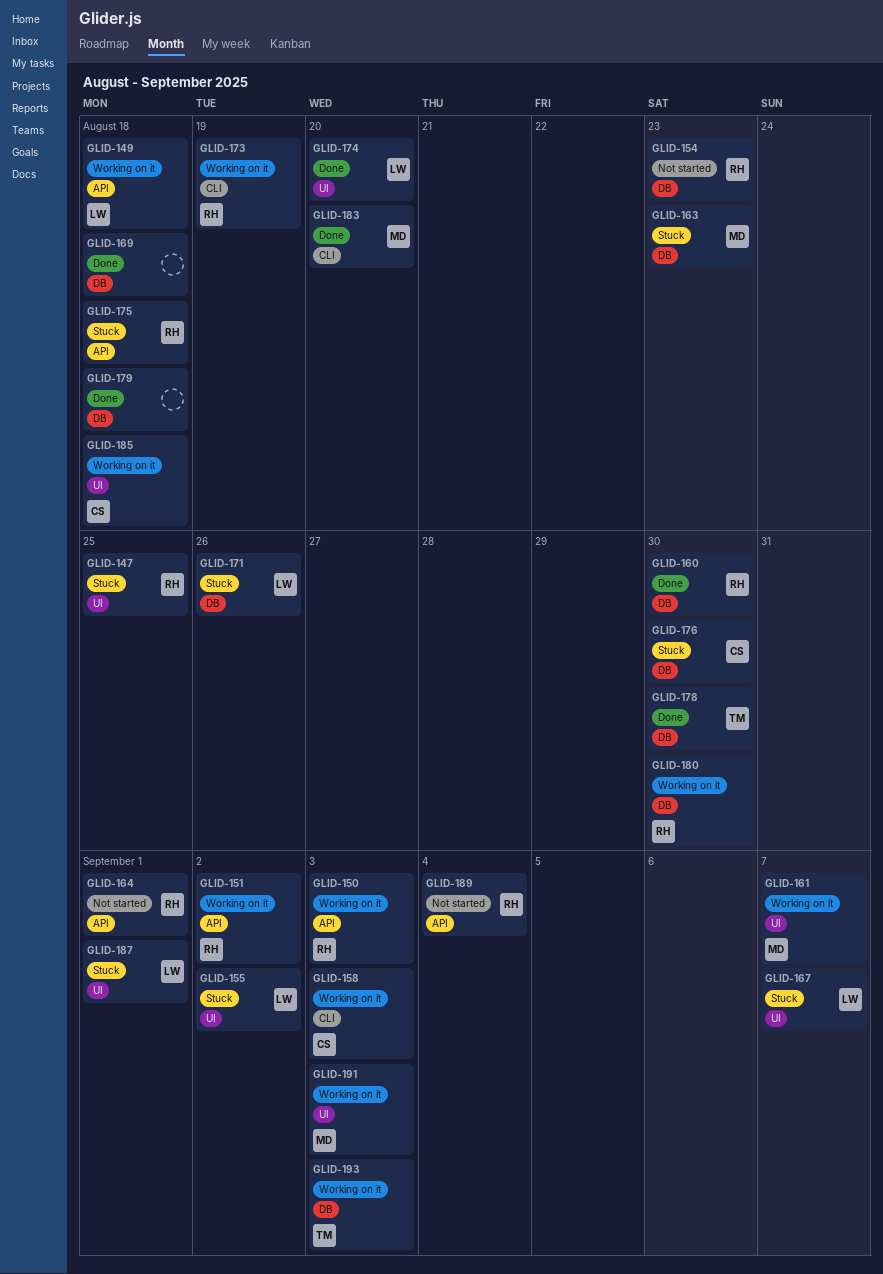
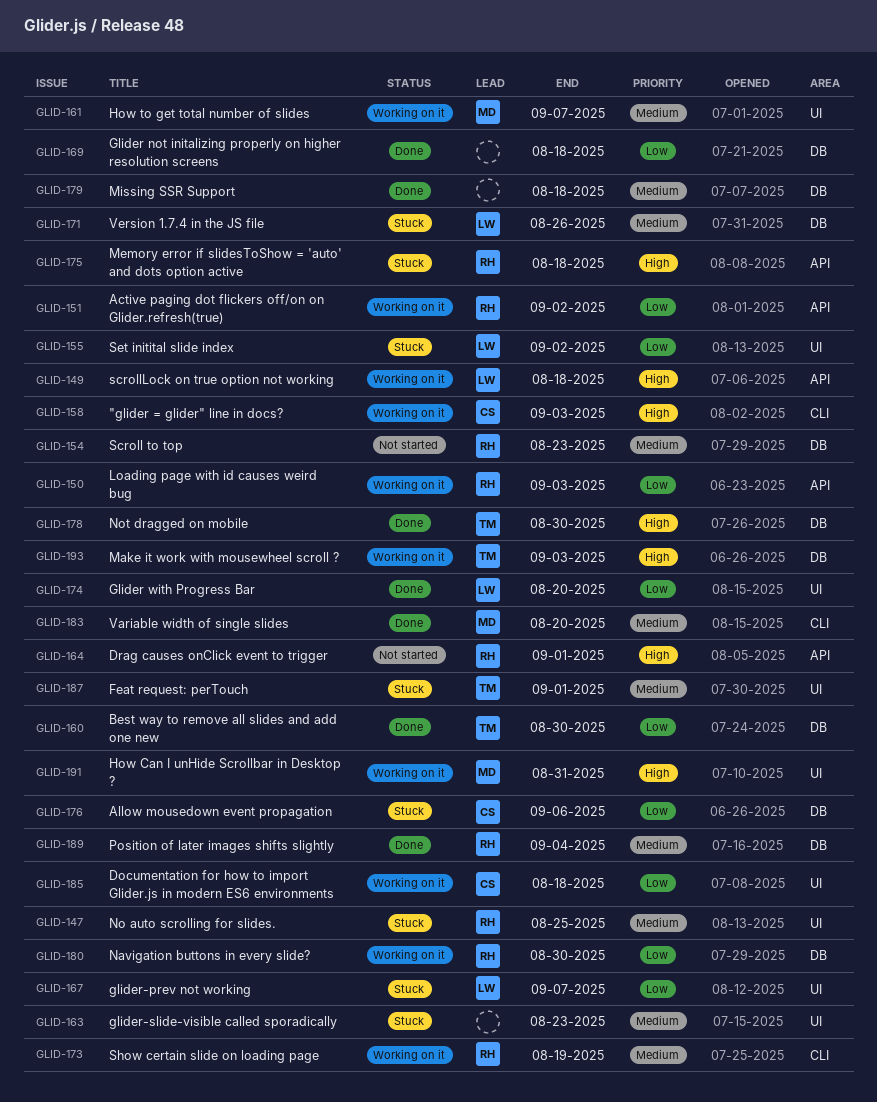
GLID-160, owner: RH -> TM
GLID-163, owner: MD -> none
GLID-163, label: DB -> UI
GLID-176, due: Aug 30 -> Sep 6
GLID-187, owner: LW -> TM
GLID-189, status: Not started -> Done
GLID-189, label: API -> DB
GLID-191, due: Sep 3 -> Aug 31

